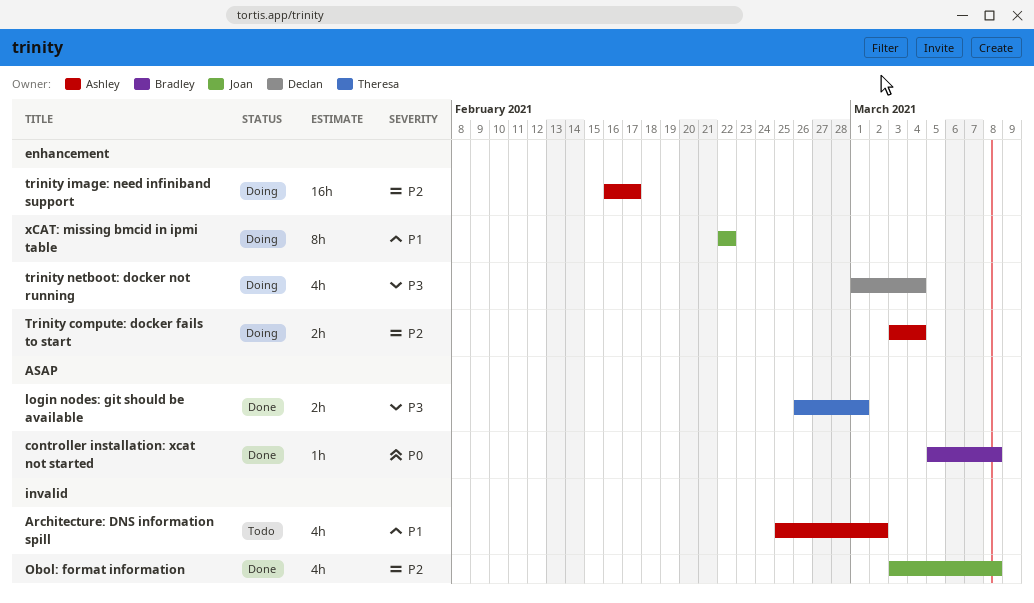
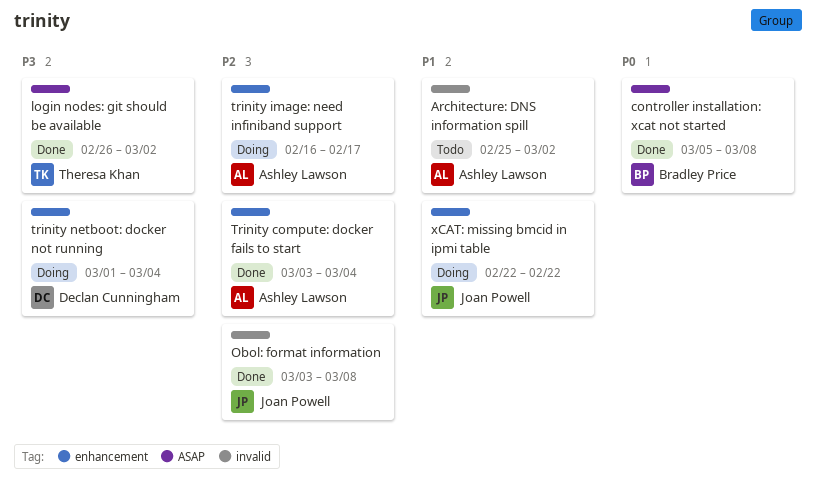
login nodes: git should be available, due: Mar 1 -> Mar 2
Trinity compute: docker fails to start, status: Doing -> Done

